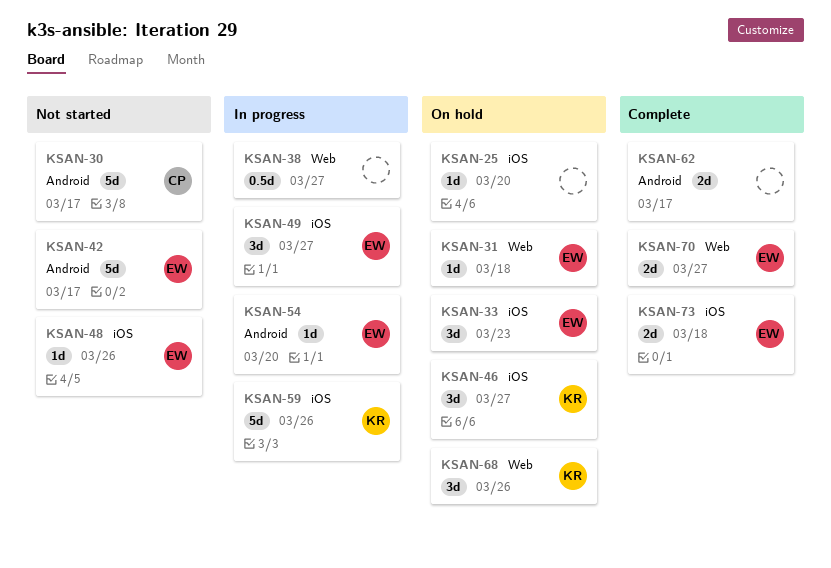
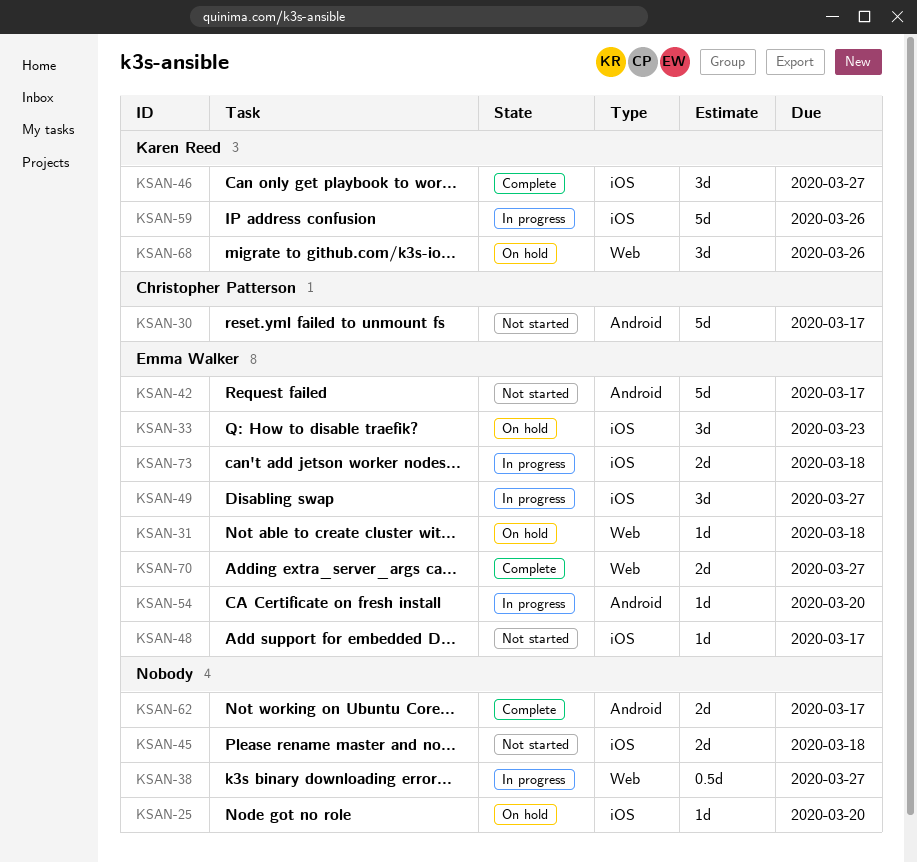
KSAN-45: none -> present
KSAN-46, status: On hold -> Complete
KSAN-48, due: Mar 26 -> Mar 17
KSAN-73, status: Complete -> In progress

